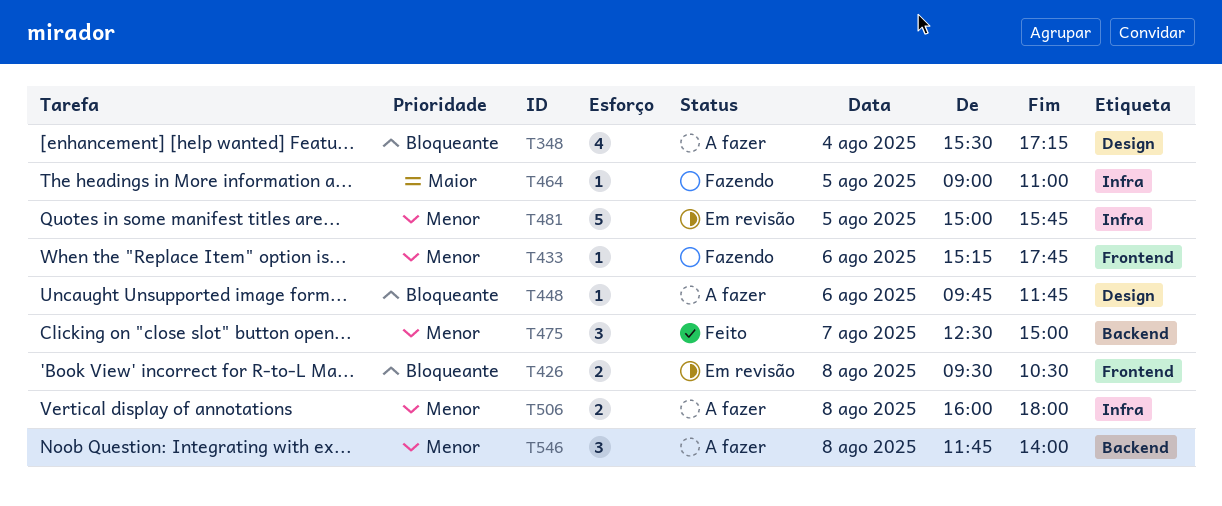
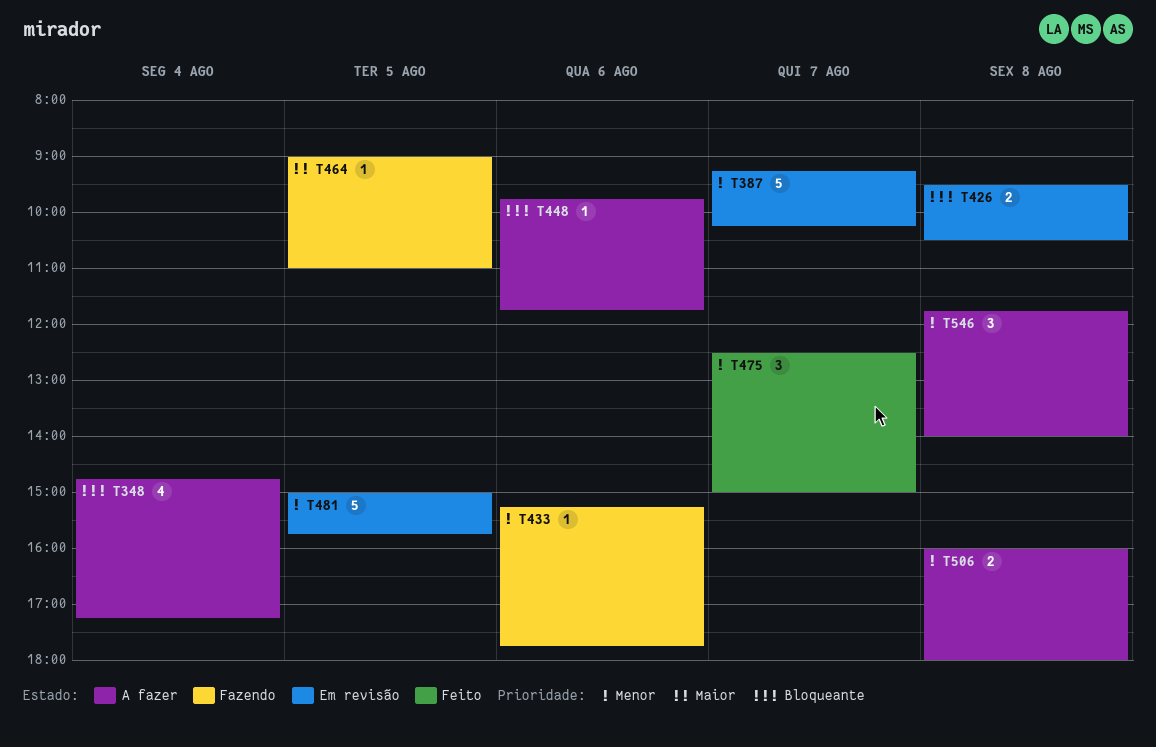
T348, begins: 15:30 -> 14:45
T387: none -> present

